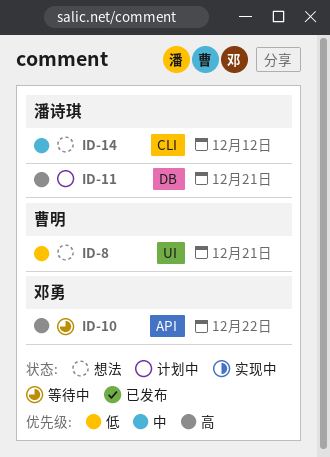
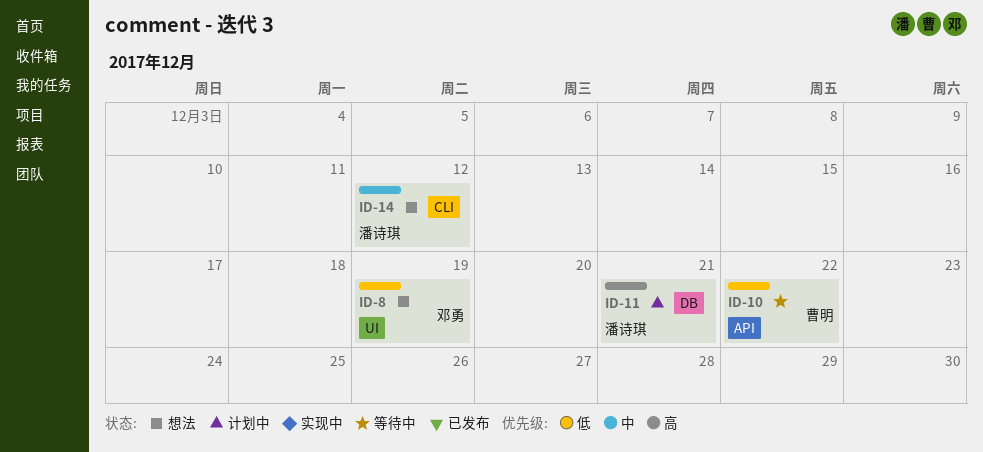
ID-8, owner: 曹明 -> 邓勇
ID-8, due: Dec 21 -> Dec 19
ID-10, owner: 邓勇 -> 曹明
ID-10, priority: 高 -> 低

